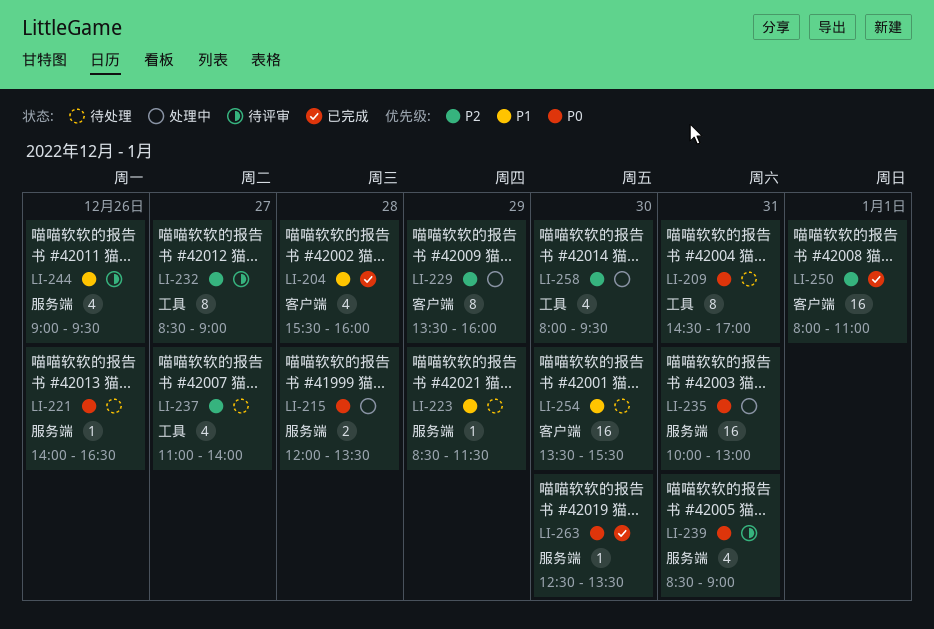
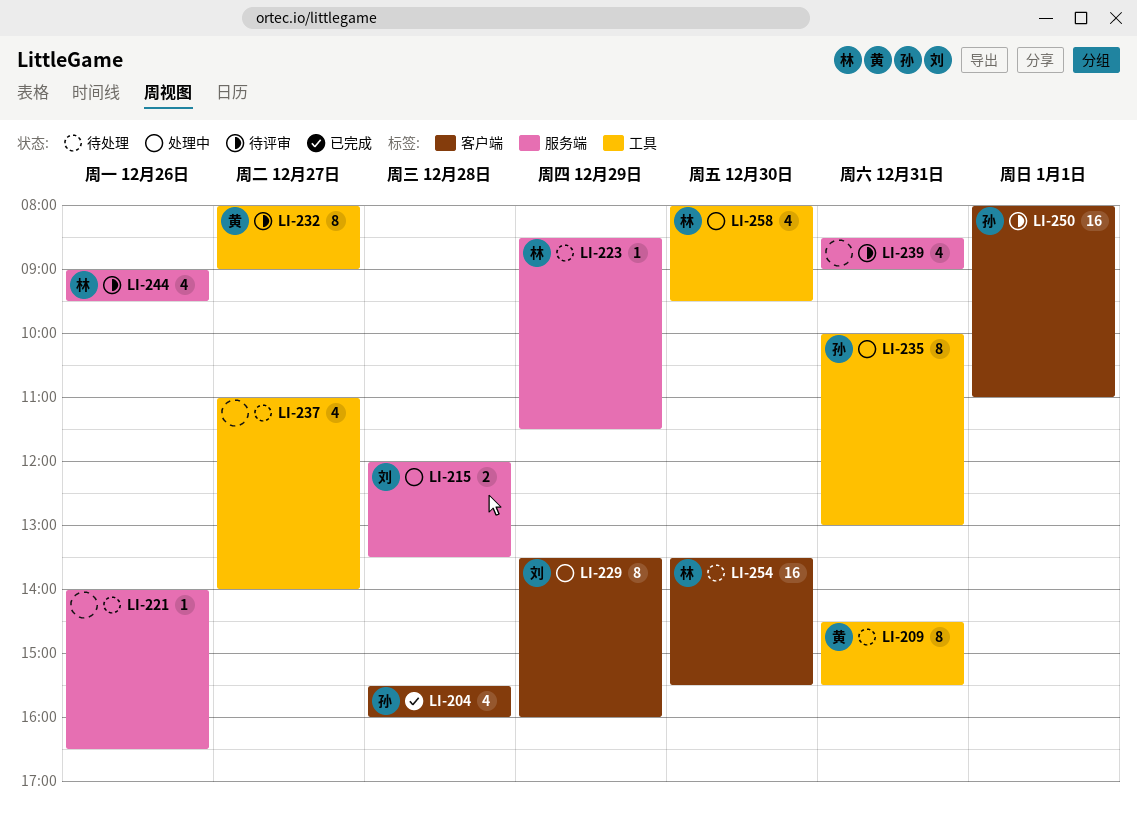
LI-209, ends: 17:00 -> 15:30
LI-232, begins: 08:30 -> 08:00
LI-235, label: 服务端 -> 工具
LI-235, estimate: 16 -> 8
LI-250, status: 已完成 -> 待评审
LI-263: present -> none

